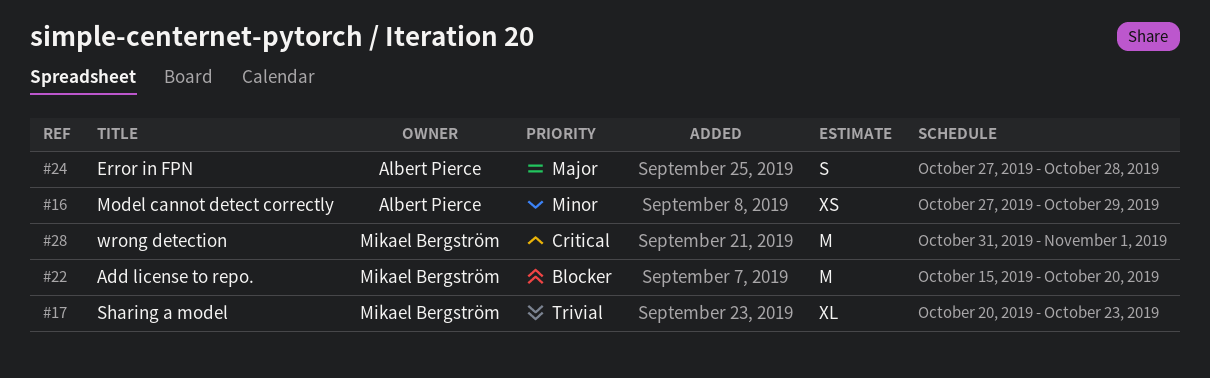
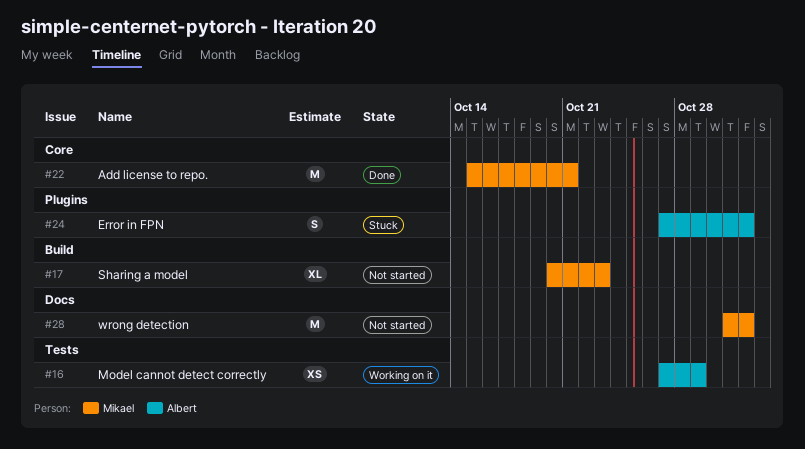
#22, due: Oct 20 -> Oct 21
#24, due: Oct 28 -> Nov 1

